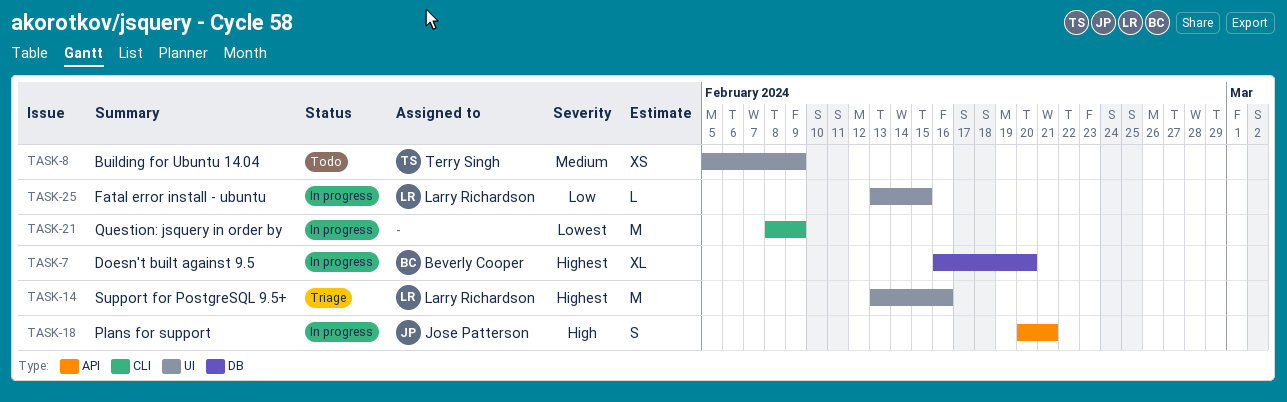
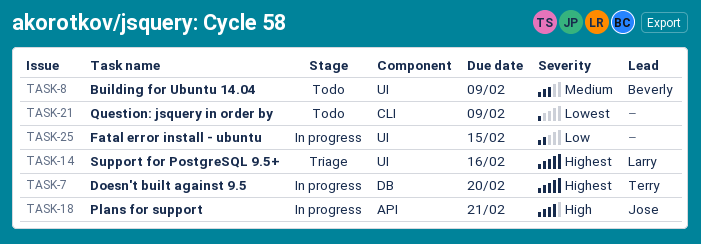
TASK-7, owner: Beverly Cooper -> Terry Singh
TASK-8, owner: Terry Singh -> Beverly Cooper
TASK-21, status: In progress -> Todo
TASK-25, owner: Larry Richardson -> none

